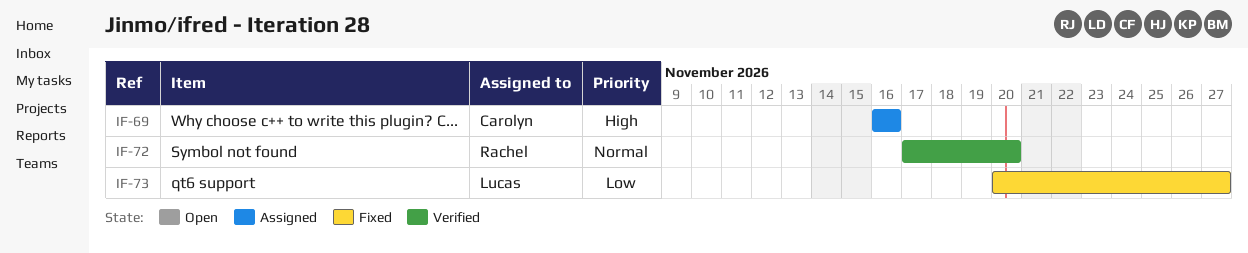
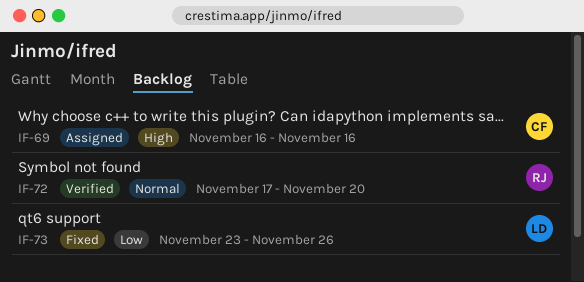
IF-73, start: Nov 20 -> Nov 23
IF-73, due: Nov 27 -> Nov 26

